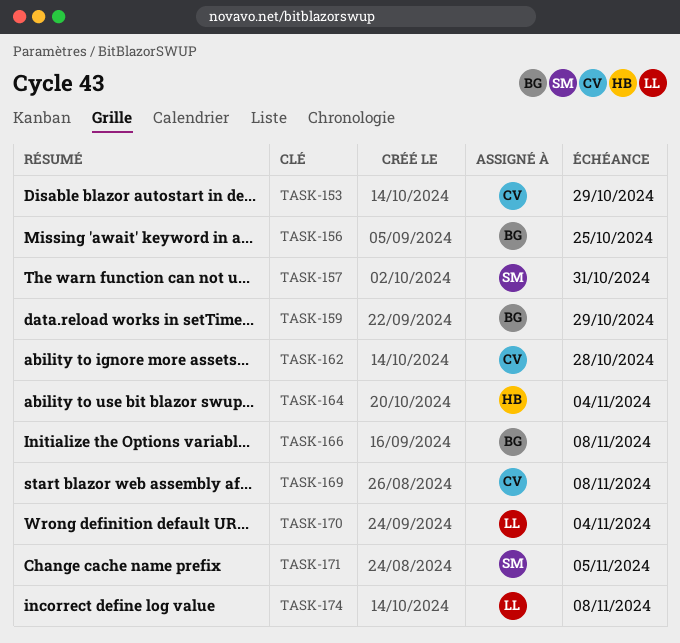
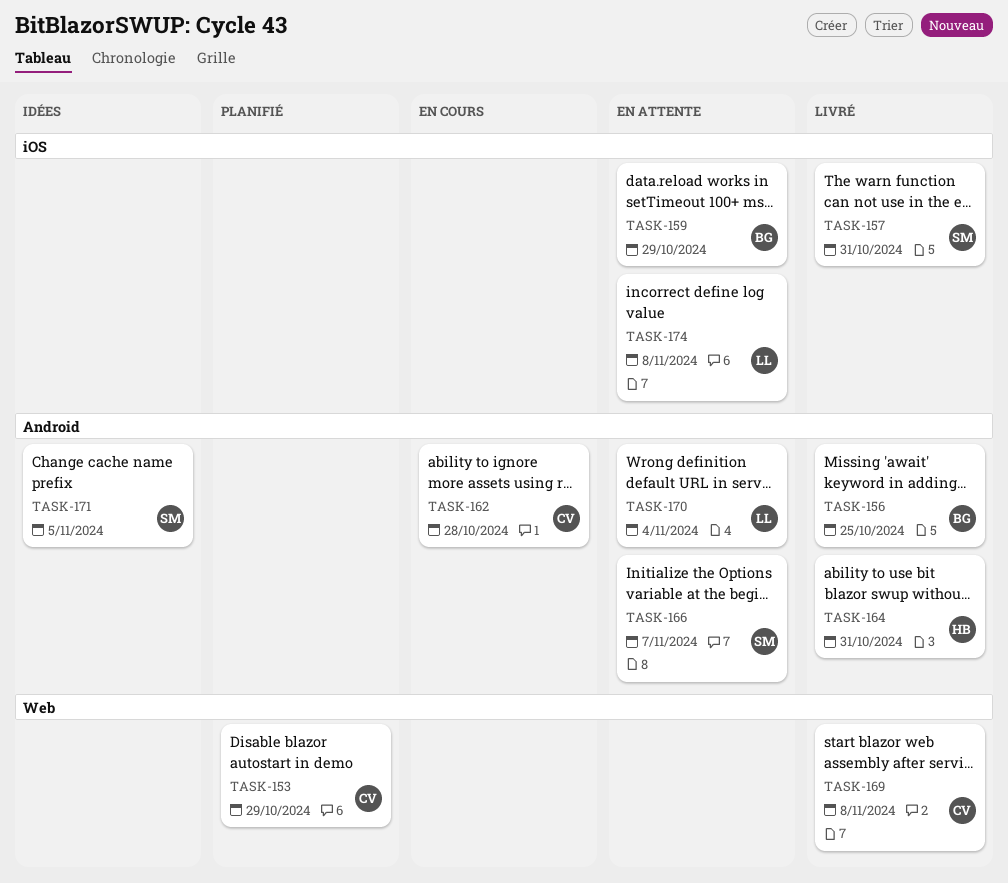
TASK-164, due: Nov 4 -> Oct 31
TASK-166, owner: BG -> SM
TASK-166, due: Nov 8 -> Nov 7

